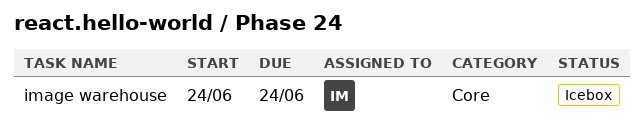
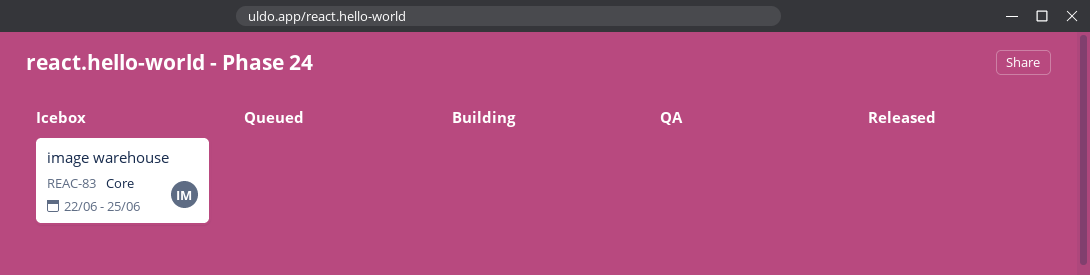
image warehouse, start: Jun 24 -> Jun 22
image warehouse, due: Jun 24 -> Jun 25

